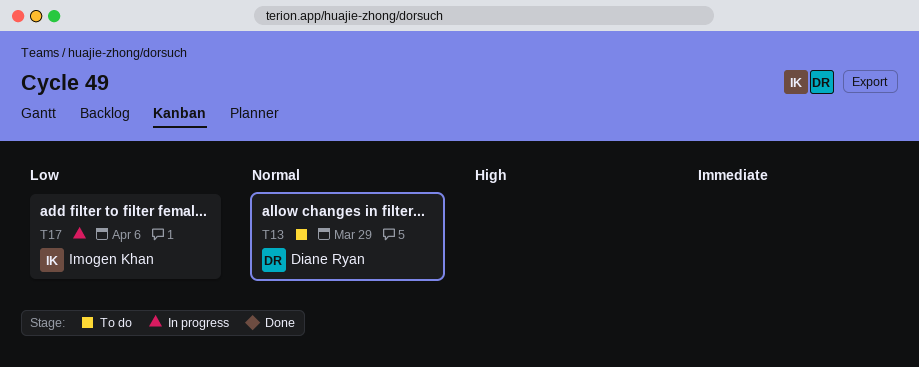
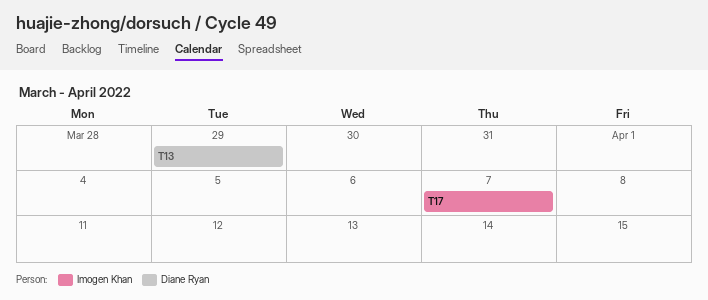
T17, due: Apr 6 -> Apr 7

